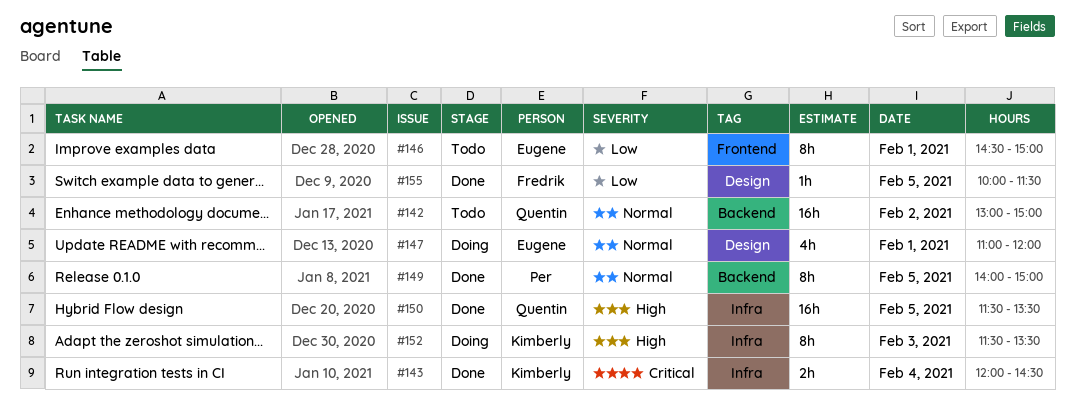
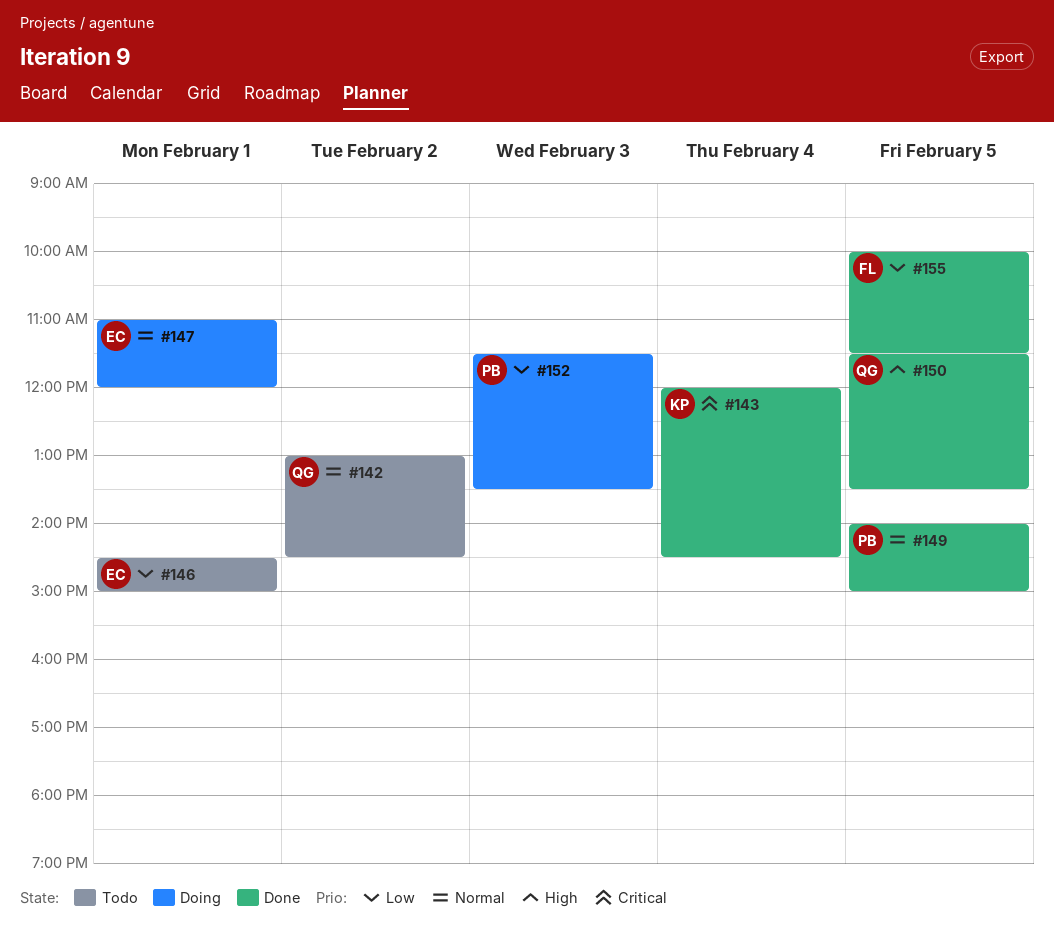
#142, ends: 15:00 -> 14:30
#152, owner: Kimberly -> Per
#152, priority: High -> Low

